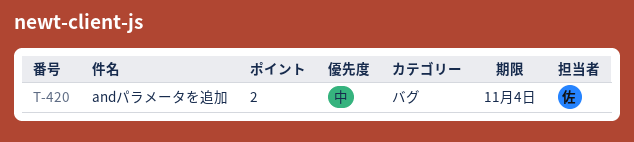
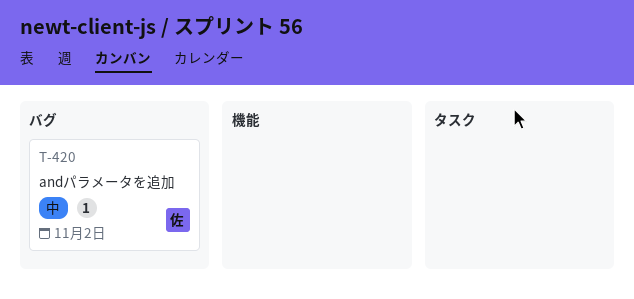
T-420, estimate: 2 -> 1
T-420, due: Nov 4 -> Nov 2

